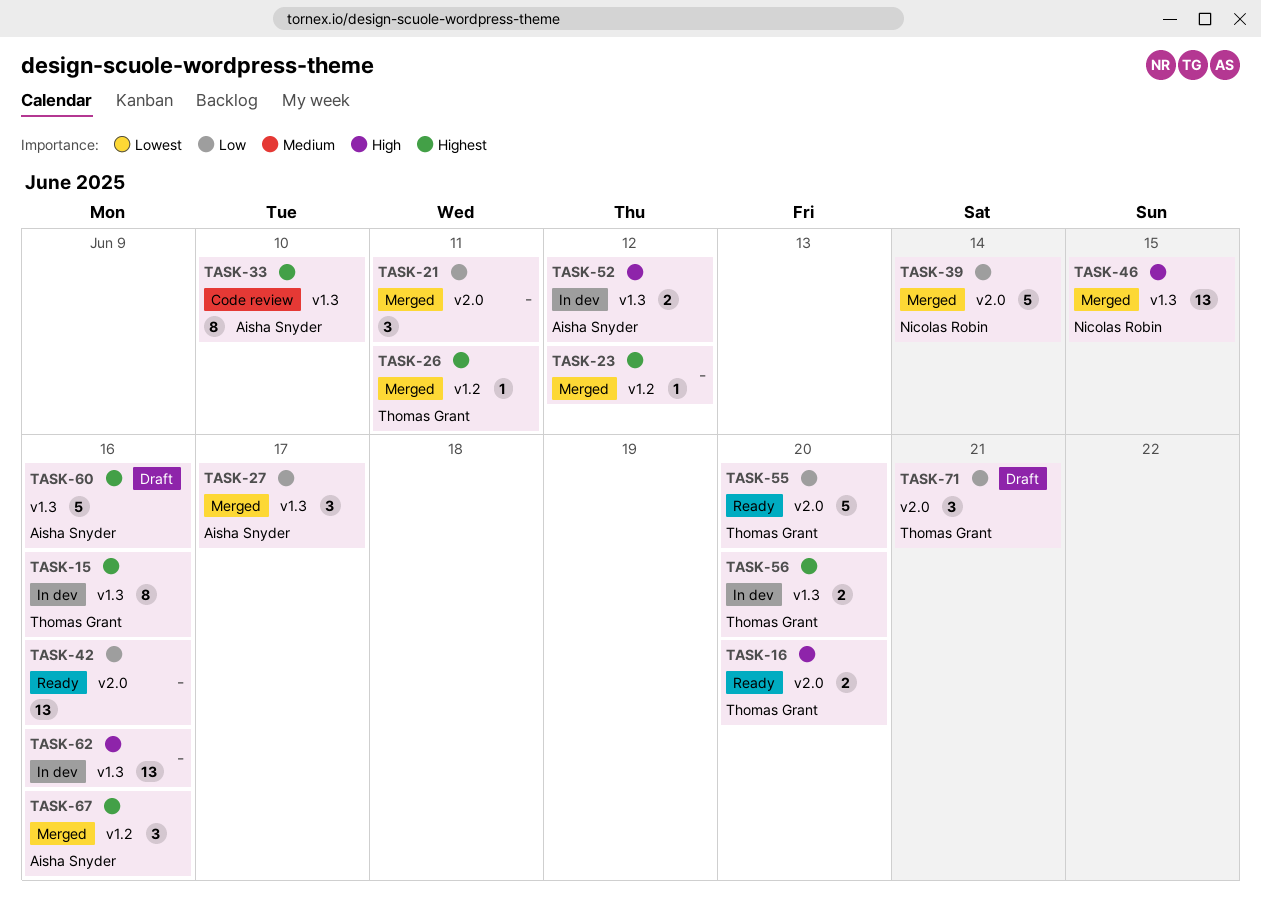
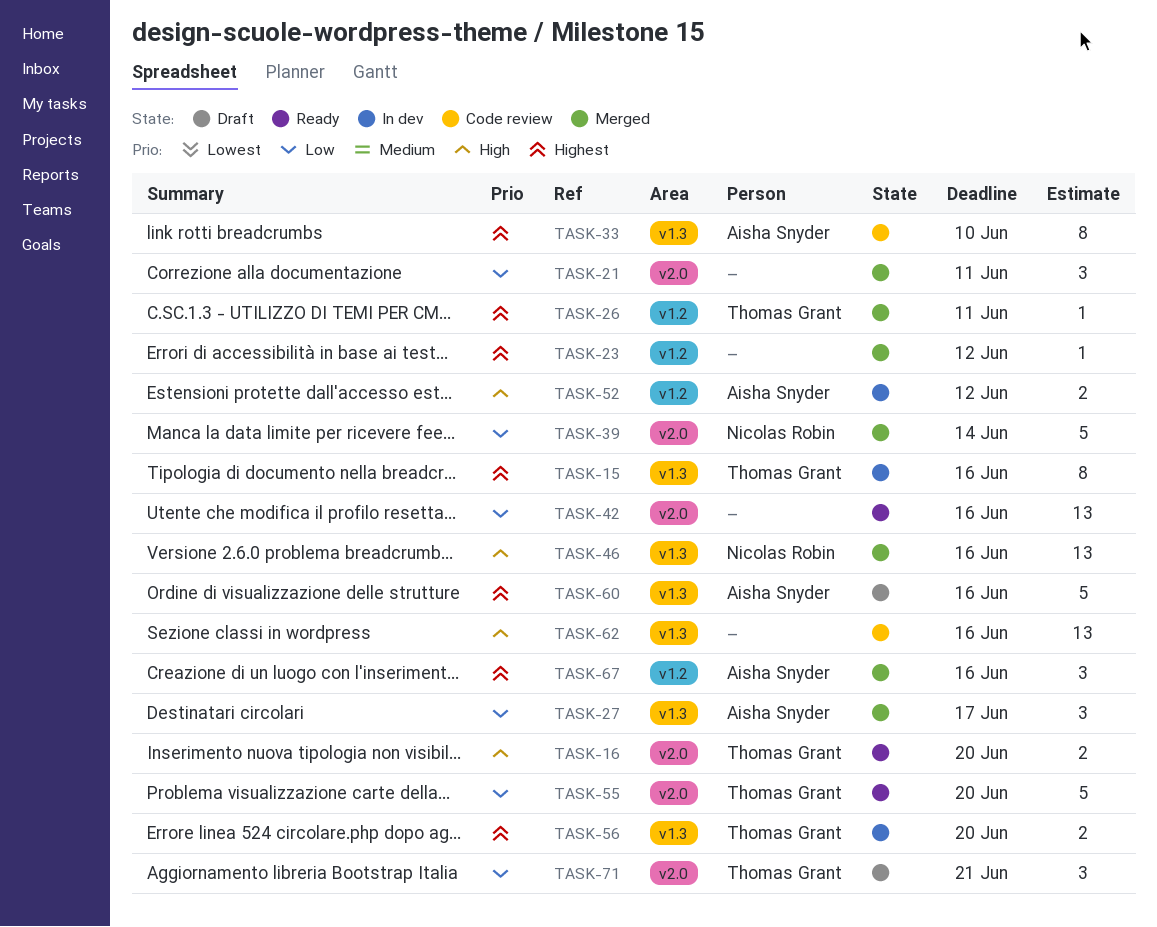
TASK-46, due: Jun 15 -> Jun 16
TASK-52, label: v1.3 -> v1.2
TASK-62, status: In dev -> Code review

